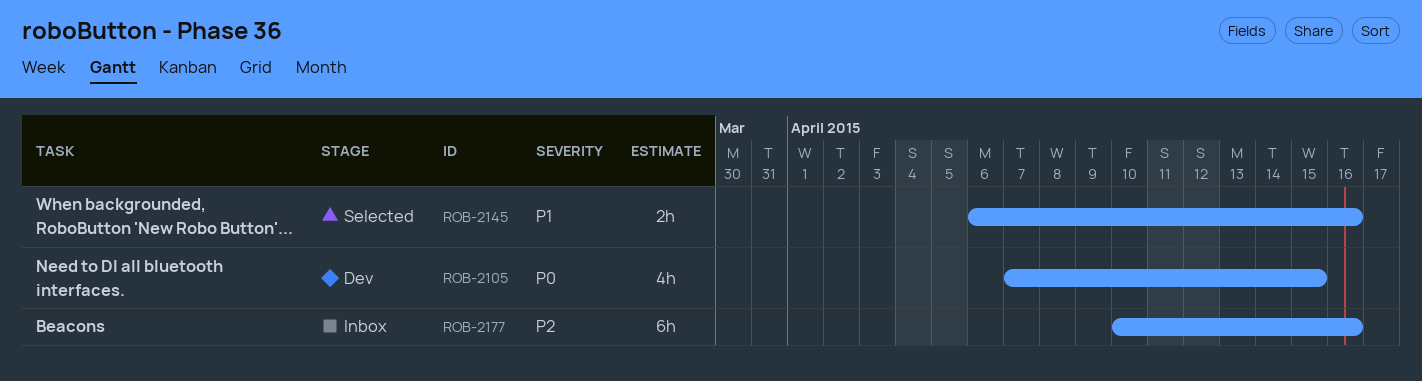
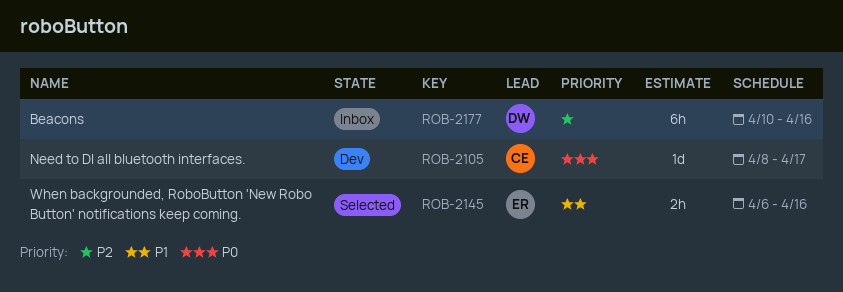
ROB-2105, estimate: 4h -> 1d
ROB-2105, start: Apr 7 -> Apr 8
ROB-2105, due: Apr 15 -> Apr 17

